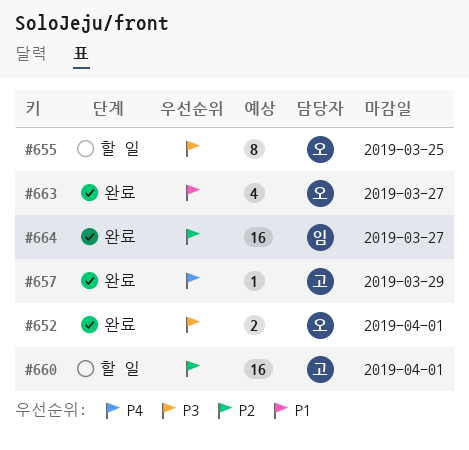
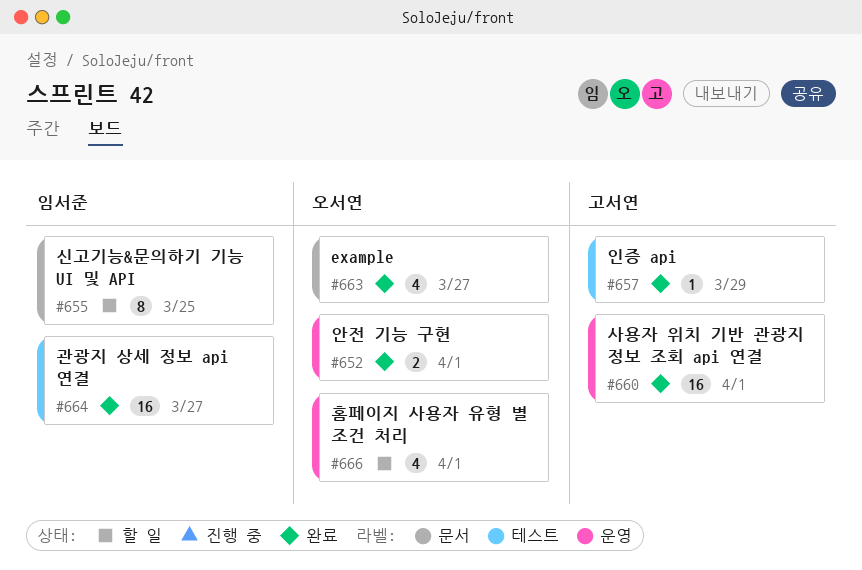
#655, owner: 오서연 -> 임서준
#660, status: 할 일 -> 완료
#666: none -> present

